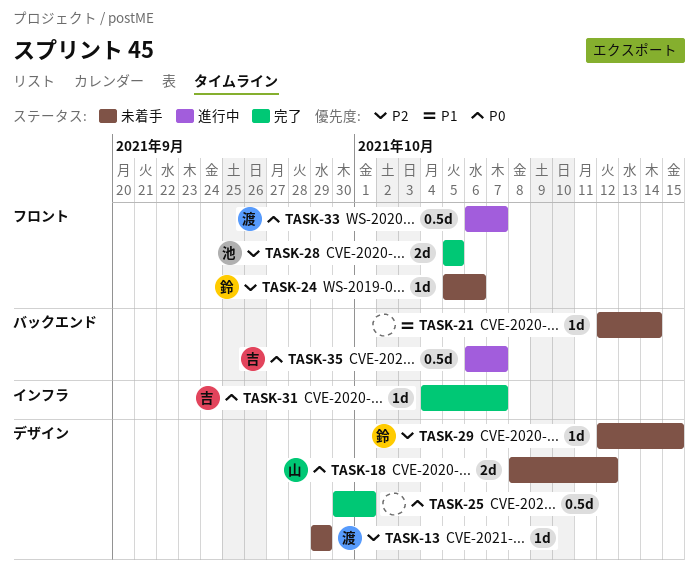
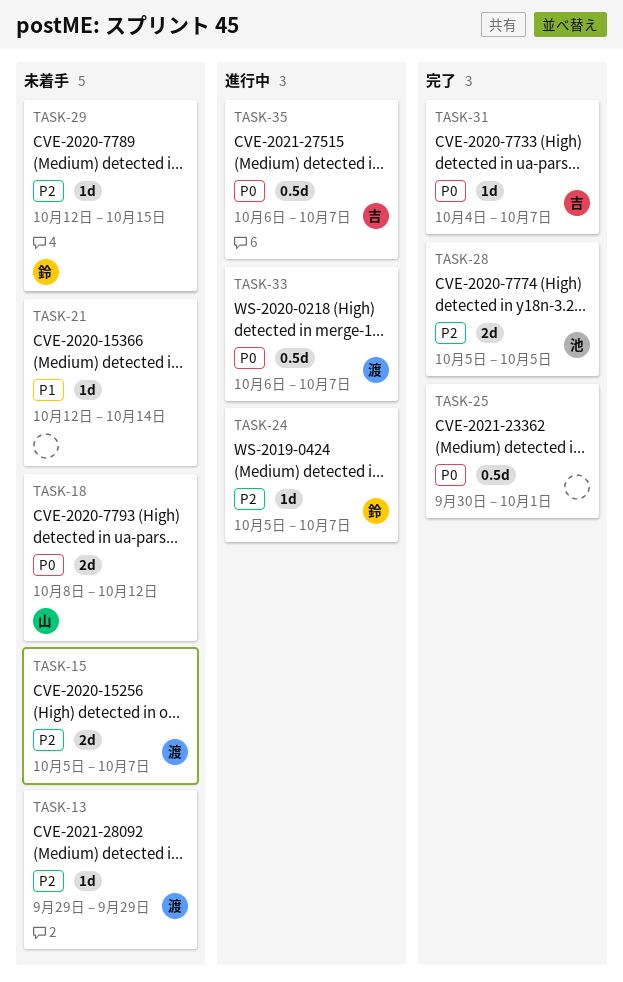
TASK-15: none -> present
TASK-24, status: 未着手 -> 進行中
TASK-24, due: Oct 6 -> Oct 7

